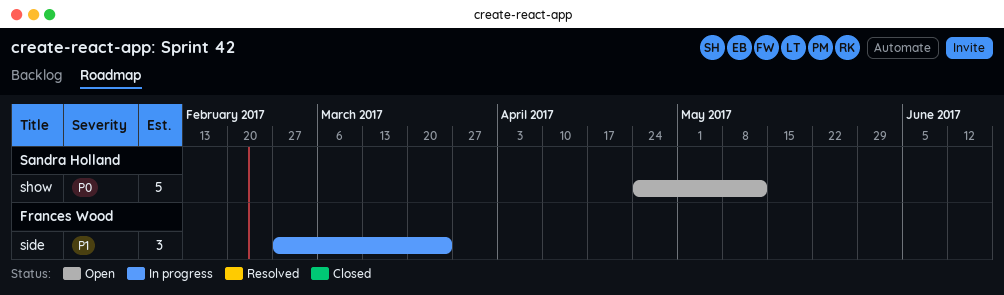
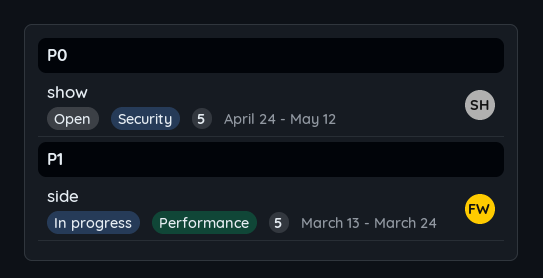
side, estimate: 3 -> 5
side, start: Feb 27 -> Mar 13

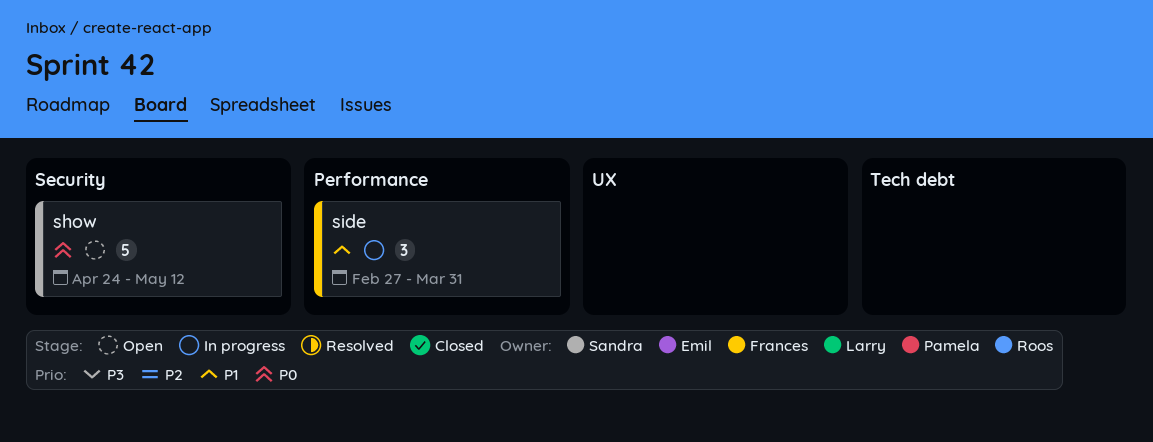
side, estimate: 5 -> 3
side, start: Mar 13 -> Feb 27
side, due: Mar 24 -> Mar 31

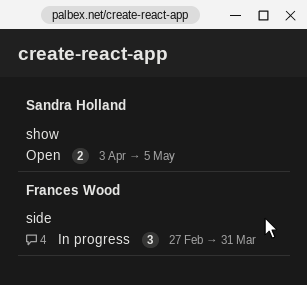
show, estimate: 5 -> 2
show, start: Apr 24 -> Apr 3
show, due: May 12 -> May 5

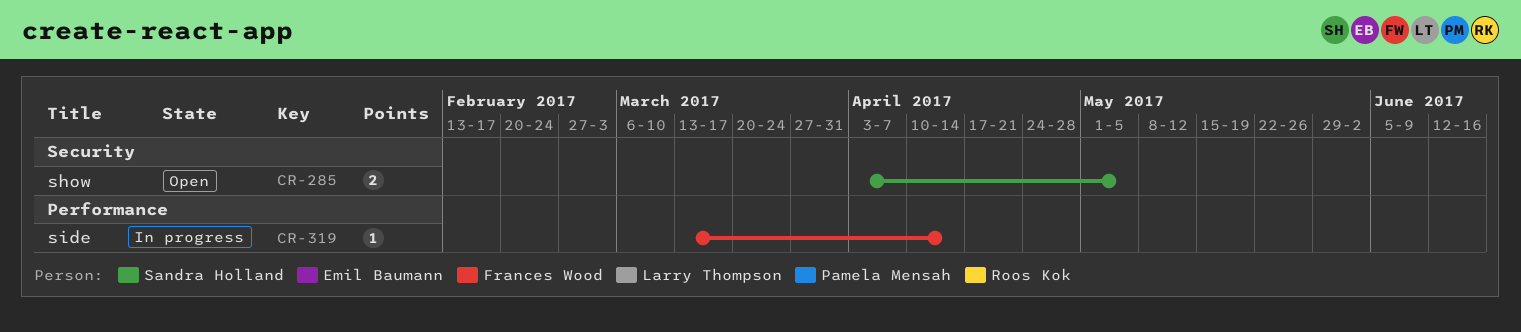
side, estimate: 3 -> 1
side, start: Feb 27 -> Mar 13
side, due: Mar 31 -> Apr 14

